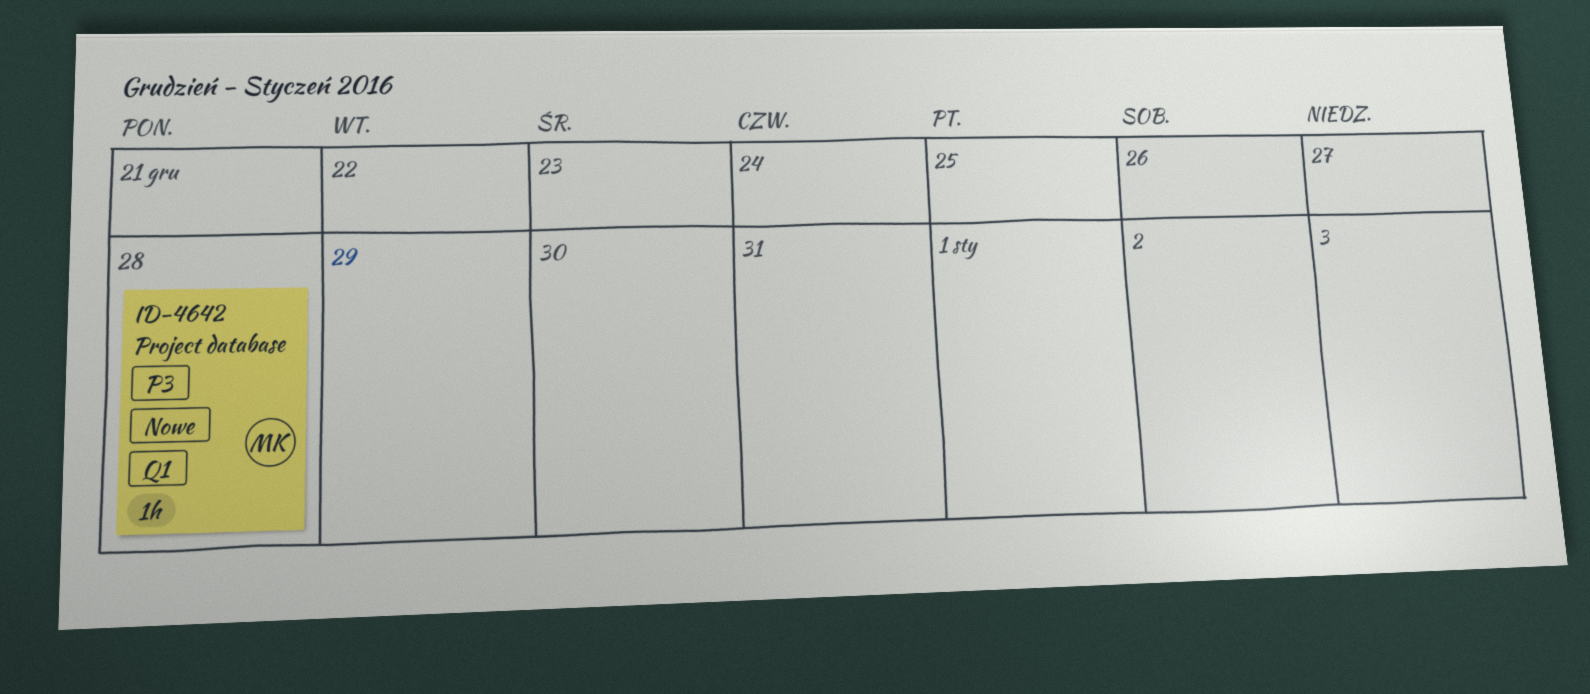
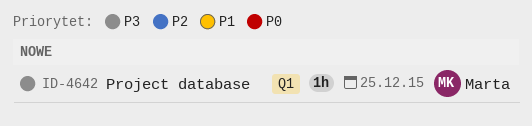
ID-4642, due: Dec 28 -> Dec 25

